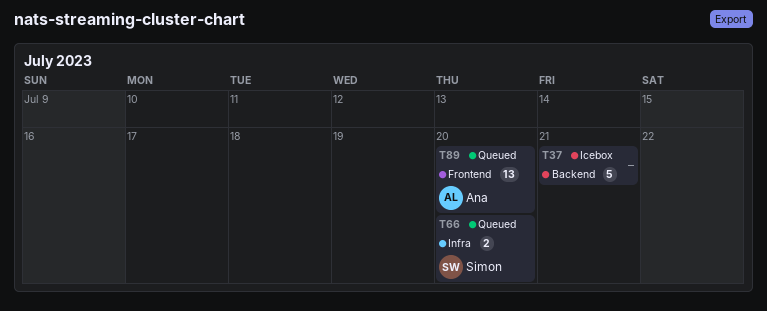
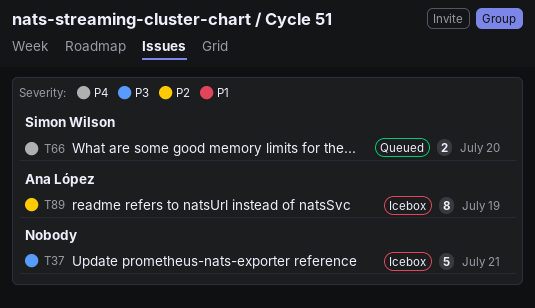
T89, status: Queued -> Icebox
T89, estimate: 13 -> 8
T89, due: Jul 20 -> Jul 19

